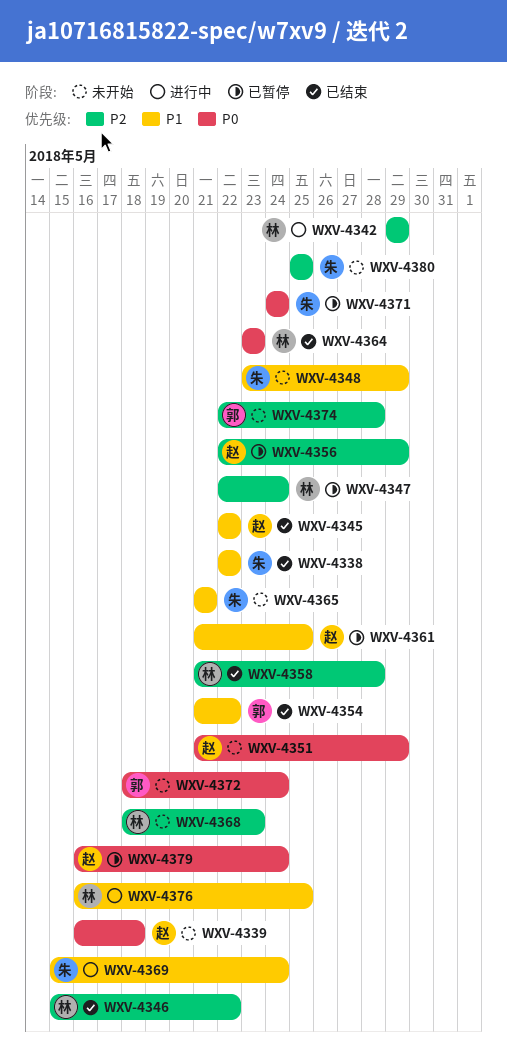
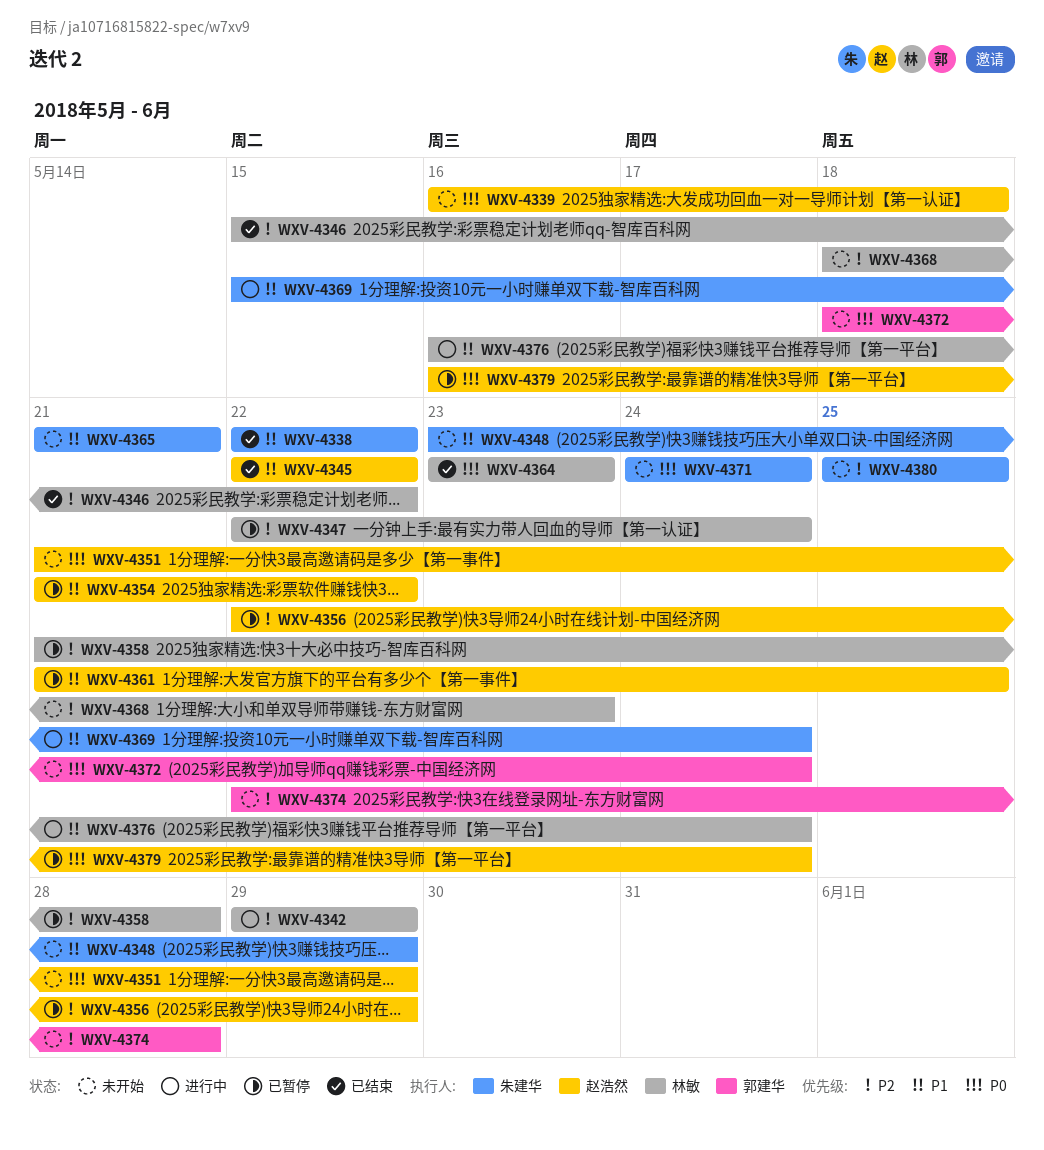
WXV-4354, status: 已结束 -> 已暂停
WXV-4354, owner: 郭建华 -> 赵浩然
WXV-4358, status: 已结束 -> 已暂停
WXV-4371, status: 已暂停 -> 未开始
WXV-4376, due: May 25 -> May 24

